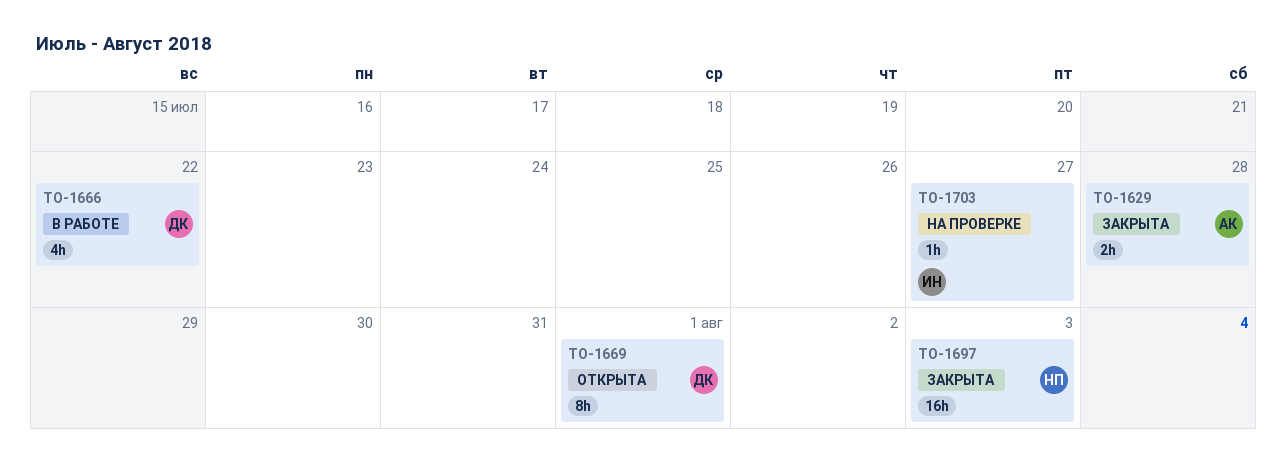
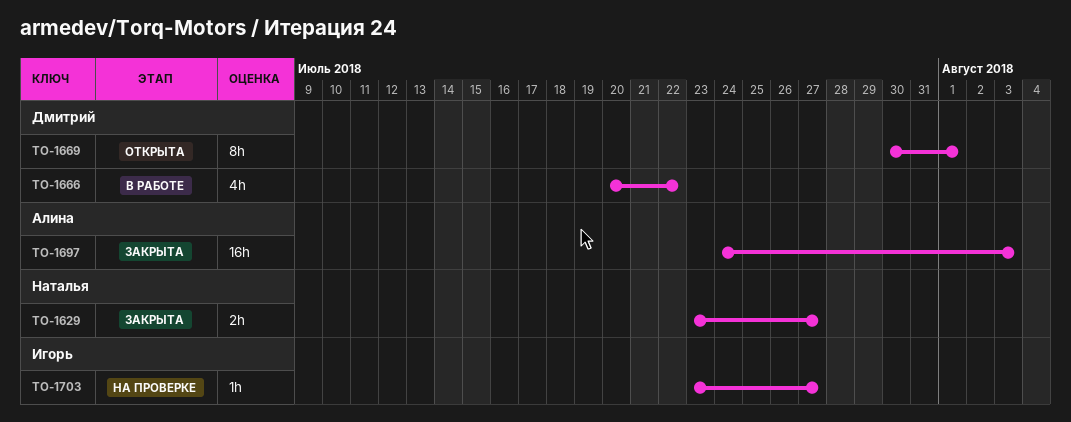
TO-1629, owner: Алина -> Наталья
TO-1629, due: Jul 28 -> Jul 27
TO-1697, owner: Наталья -> Алина

